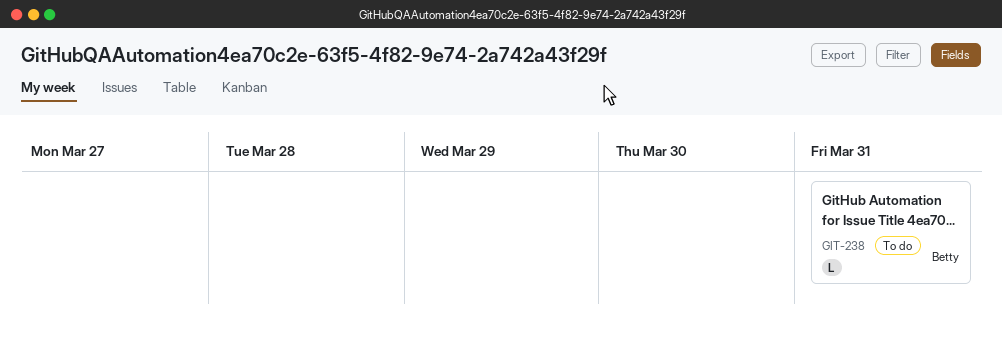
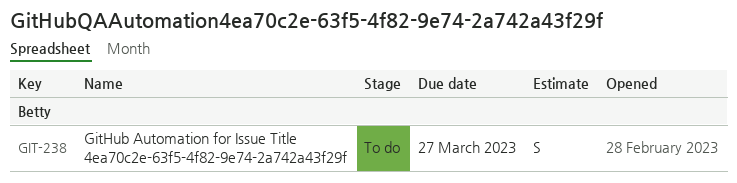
GIT-238, estimate: L -> S
GIT-238, due: Mar 31 -> Mar 27

